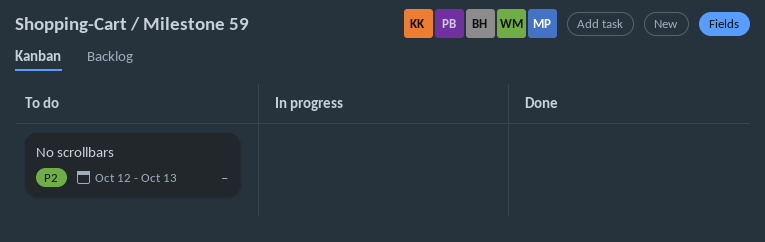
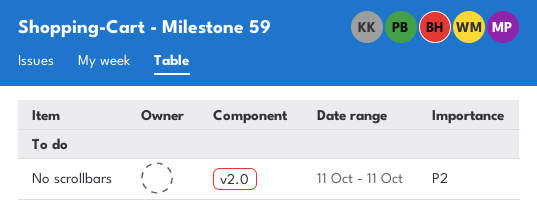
No scrollbars, start: Oct 12 -> Oct 11
No scrollbars, due: Oct 13 -> Oct 11

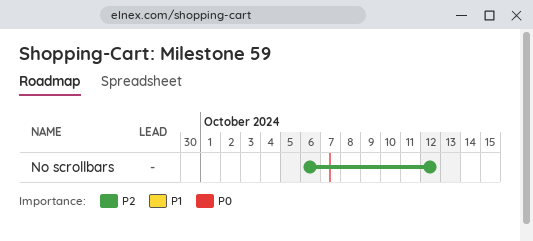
No scrollbars, start: Oct 11 -> Oct 6
No scrollbars, due: Oct 11 -> Oct 12

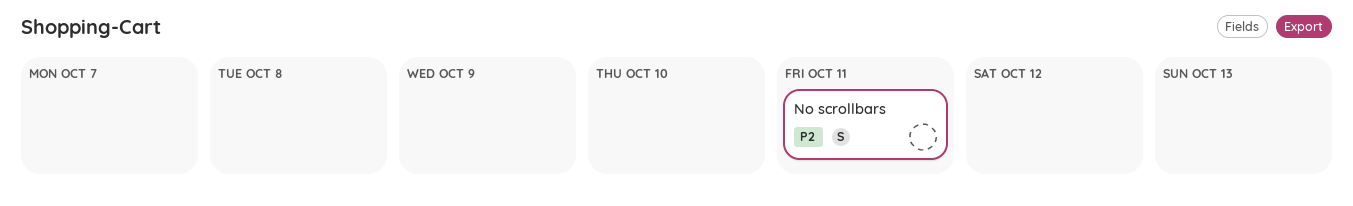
No scrollbars, due: Oct 12 -> Oct 11

